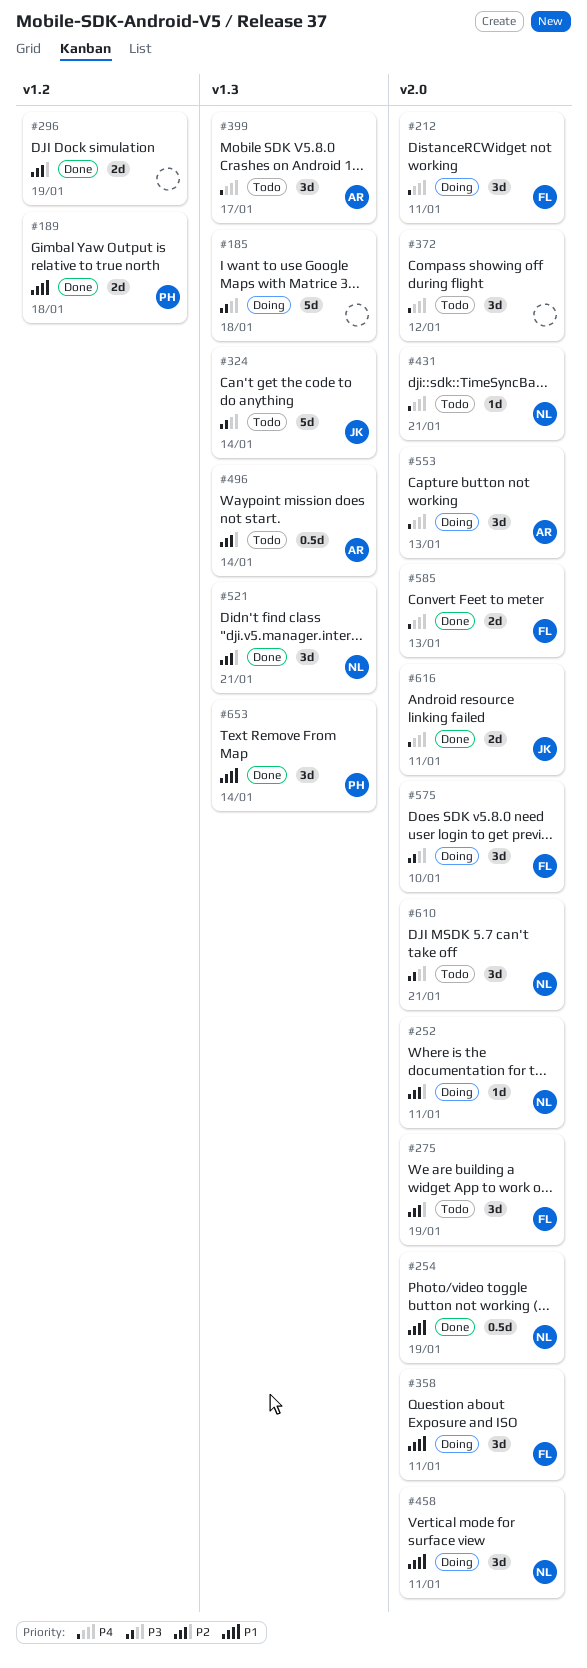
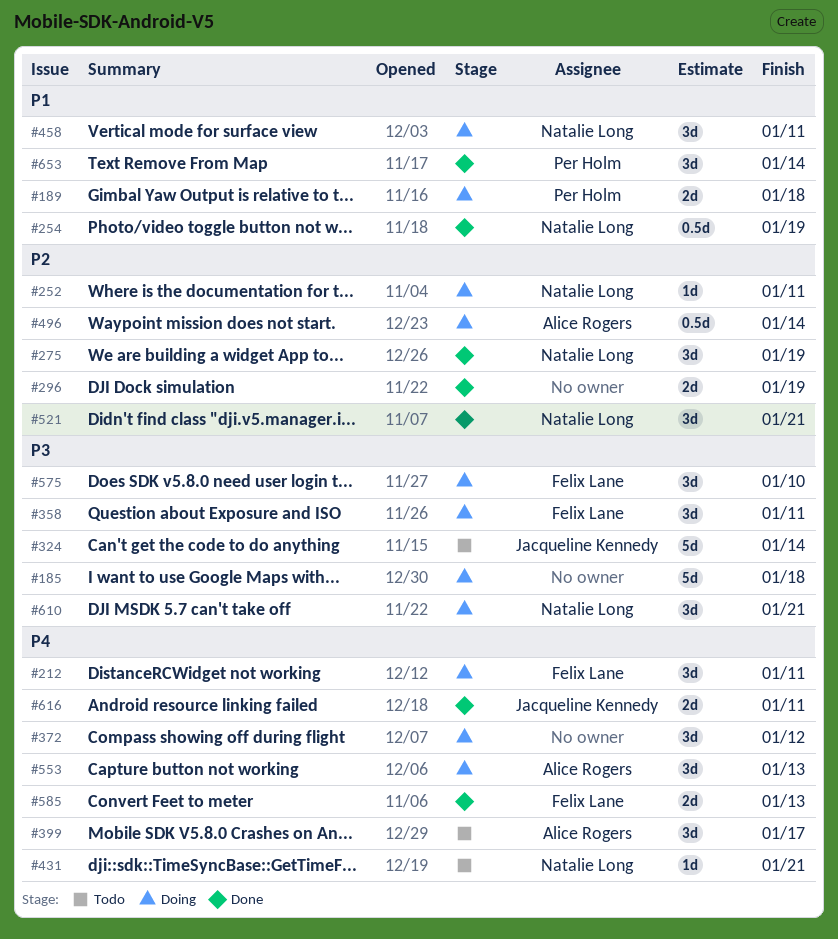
#189, status: Done -> Doing
#275, status: Todo -> Done
#275, owner: Felix Lane -> Natalie Long
#358, priority: P1 -> P3
#372, status: Todo -> Doing
#496, status: Todo -> Doing
#610, status: Todo -> Doing

